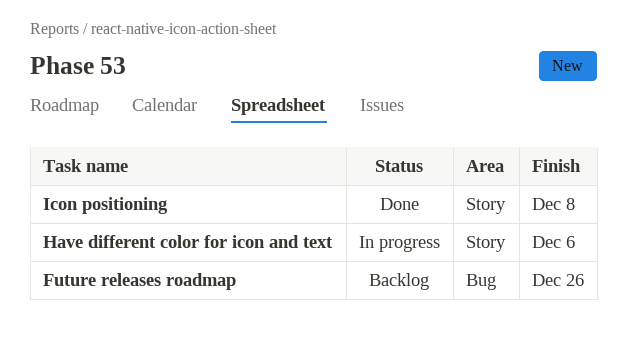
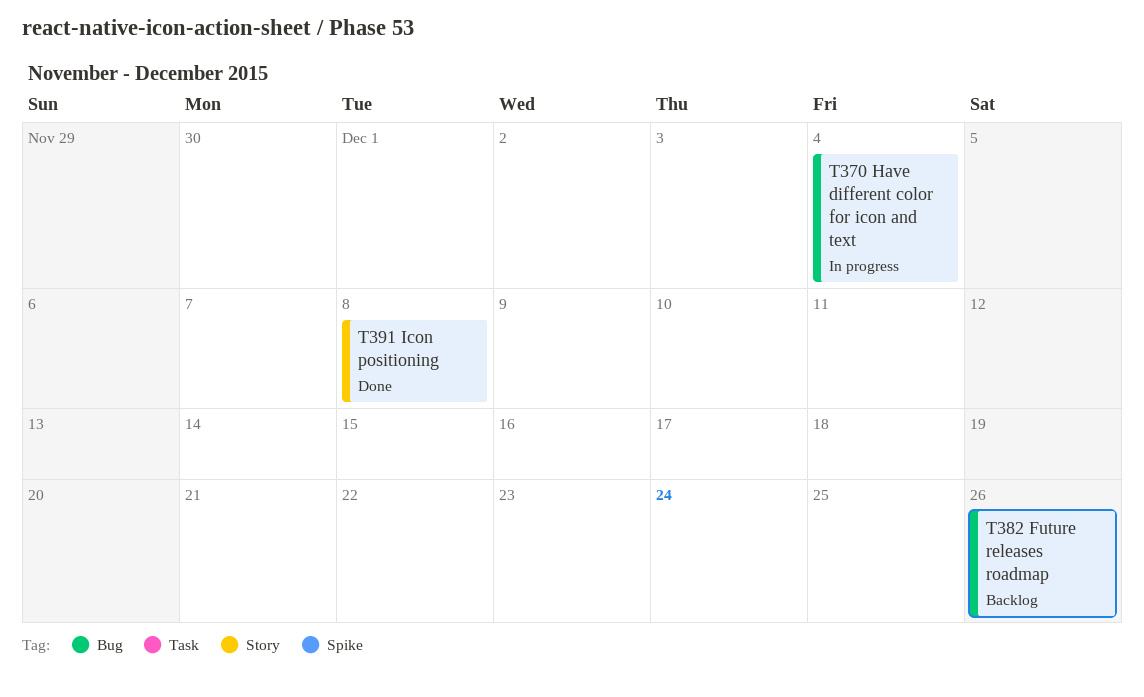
Have different color for icon and text, label: Story -> Bug
Have different color for icon and text, due: Dec 6 -> Dec 4

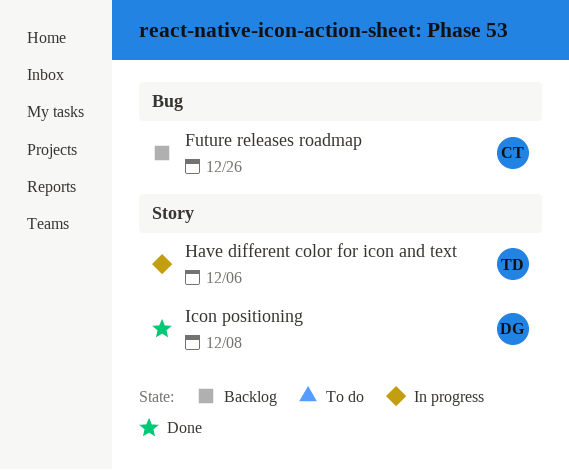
Have different color for icon and text, label: Bug -> Story
Have different color for icon and text, due: Dec 4 -> Dec 6

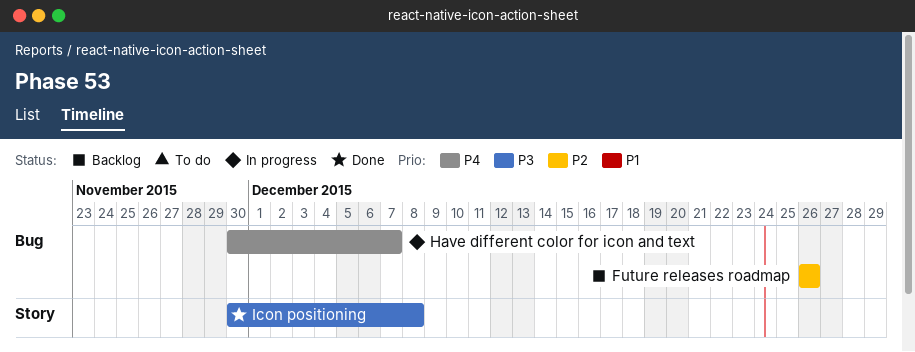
Have different color for icon and text, label: Story -> Bug
Have different color for icon and text, due: Dec 6 -> Dec 7

